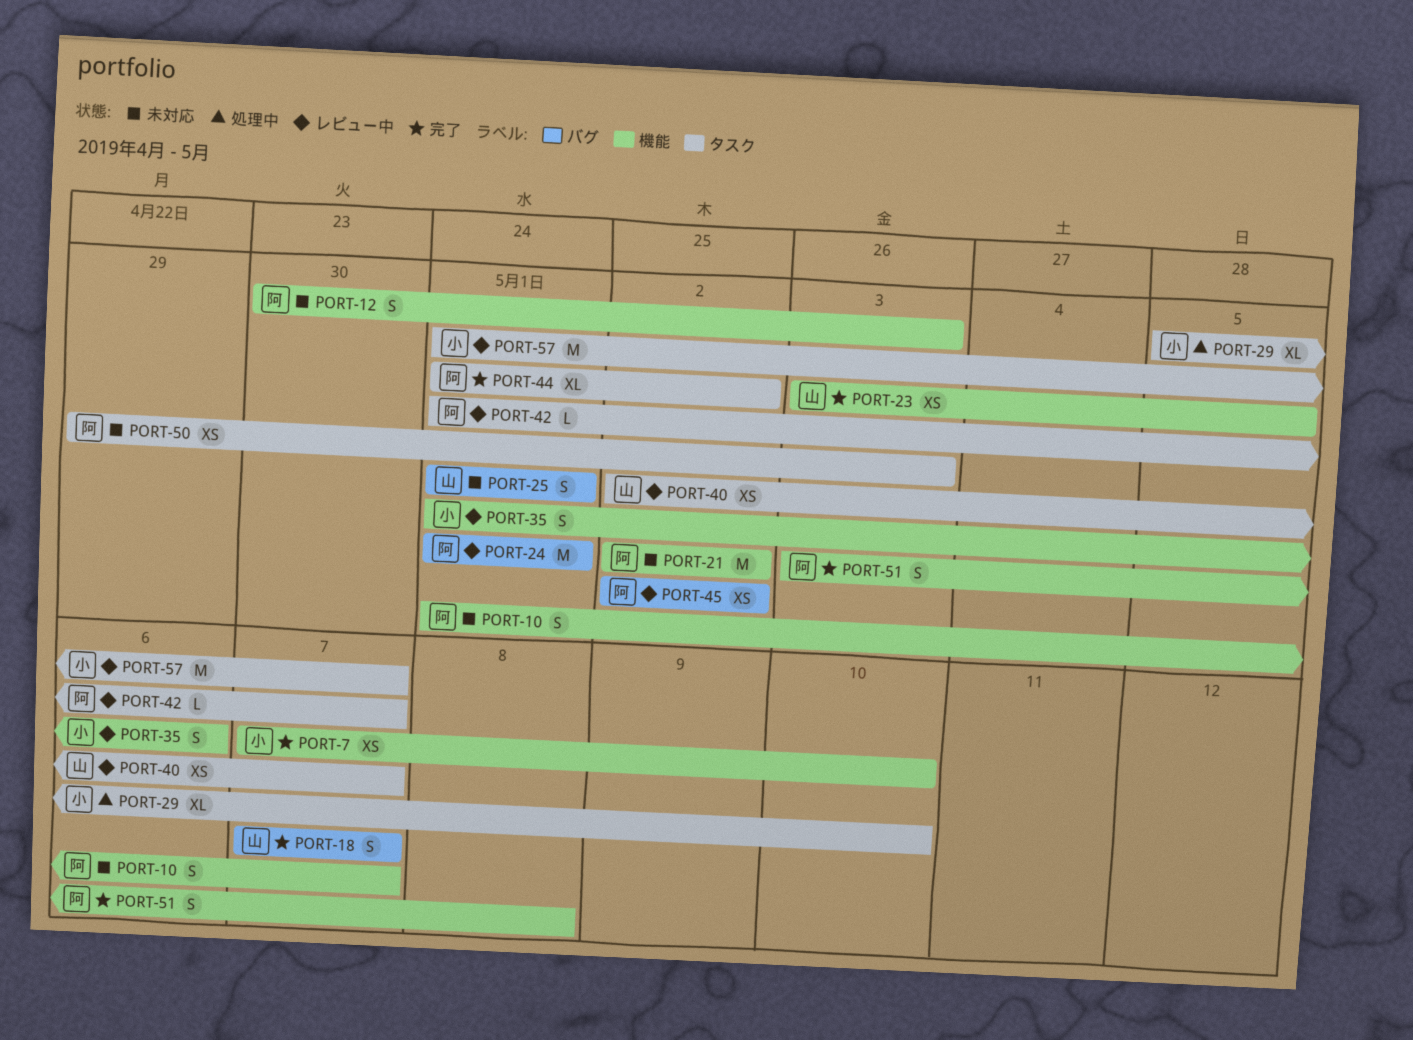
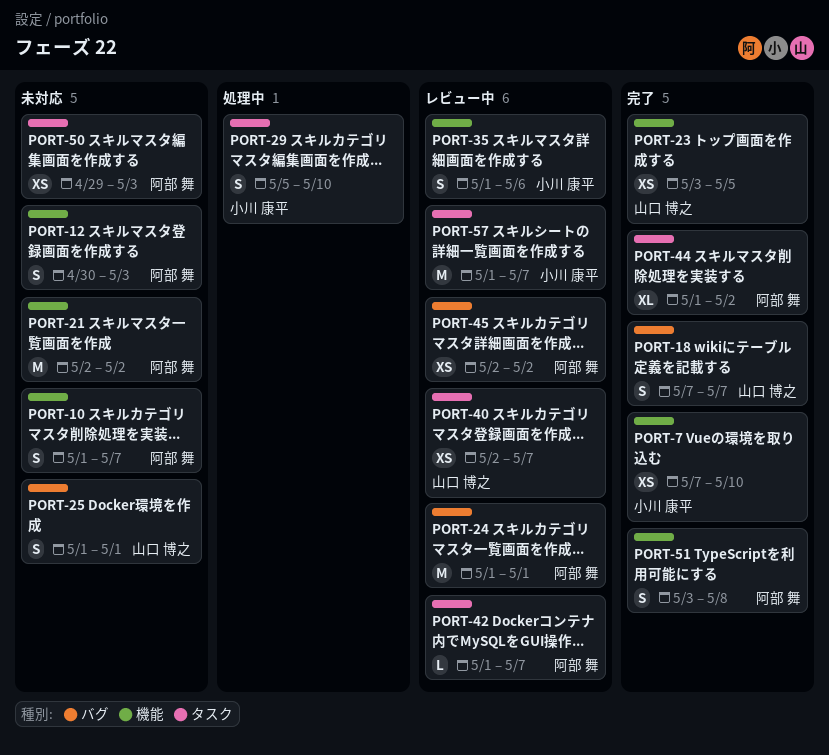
PORT-29, estimate: XL -> S

